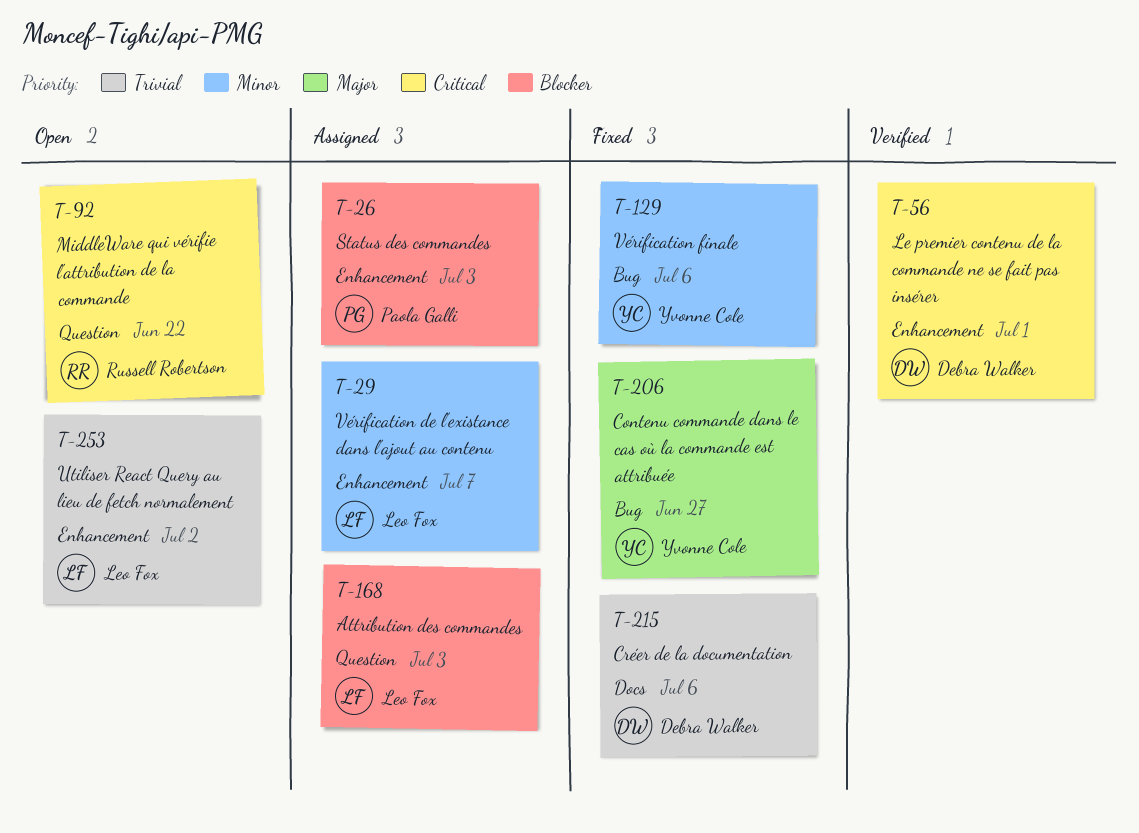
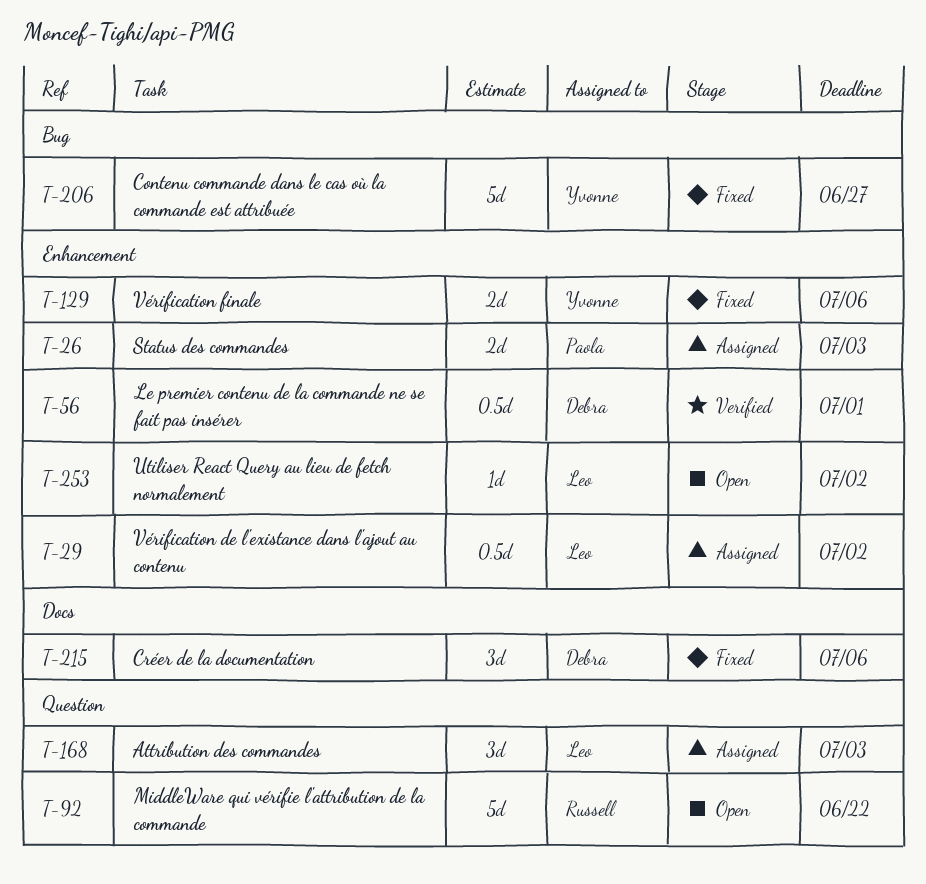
T-29, due: Jul 7 -> Jul 2
T-129, label: Bug -> Enhancement

